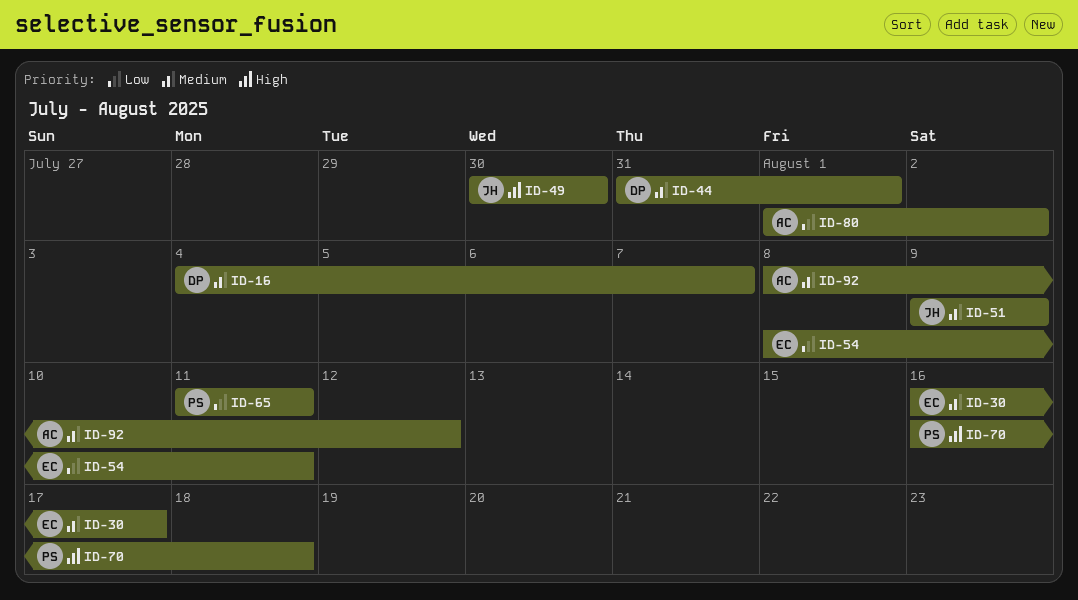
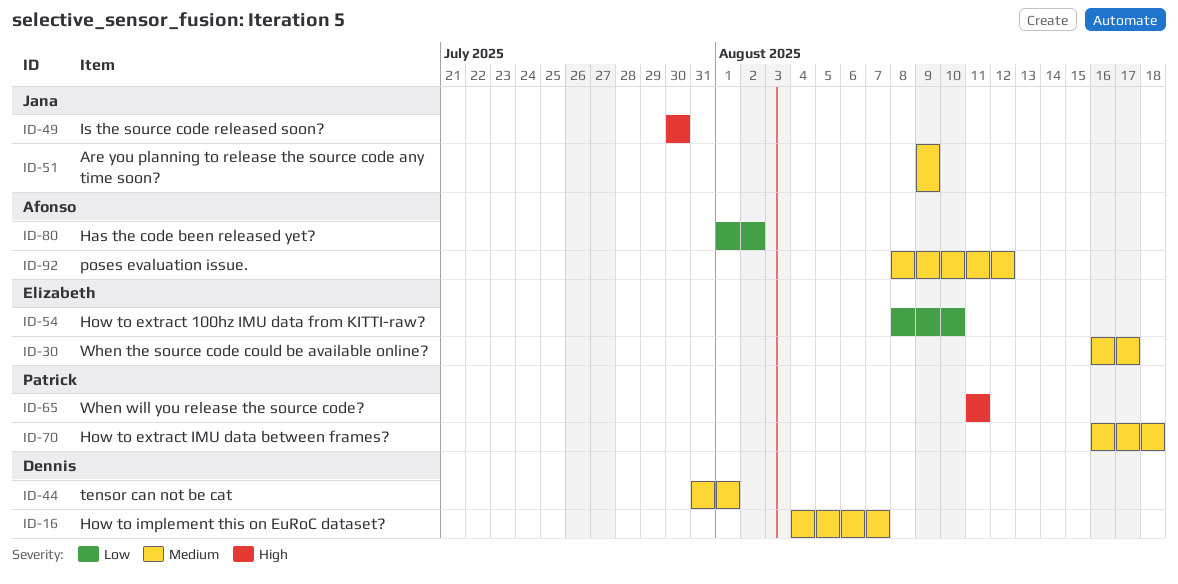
ID-54, due: Aug 11 -> Aug 10
ID-65, priority: Low -> High
ID-70, priority: High -> Medium

